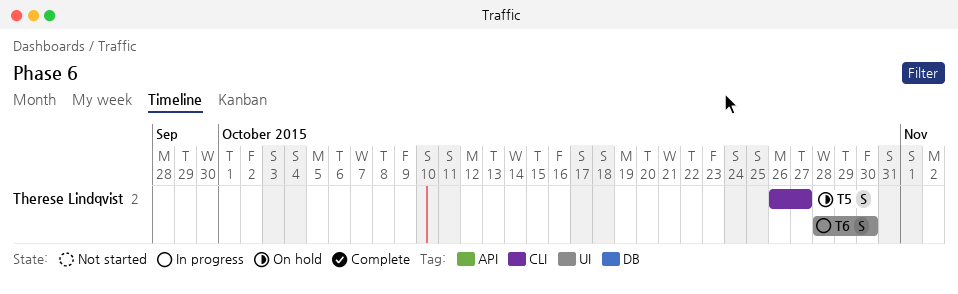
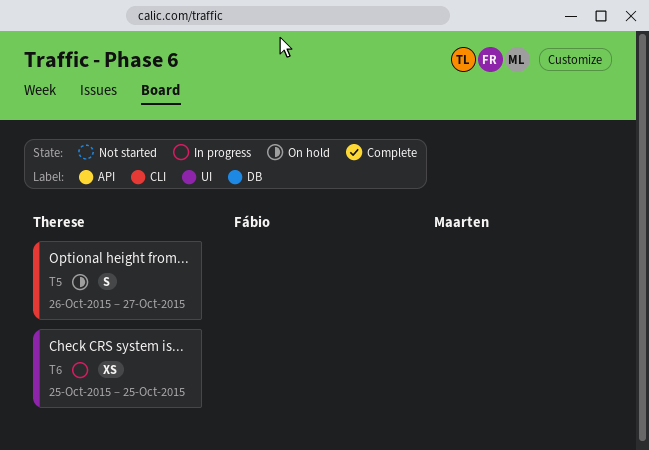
T6, estimate: S -> XS
T6, start: Oct 28 -> Oct 25
T6, due: Oct 30 -> Oct 25

